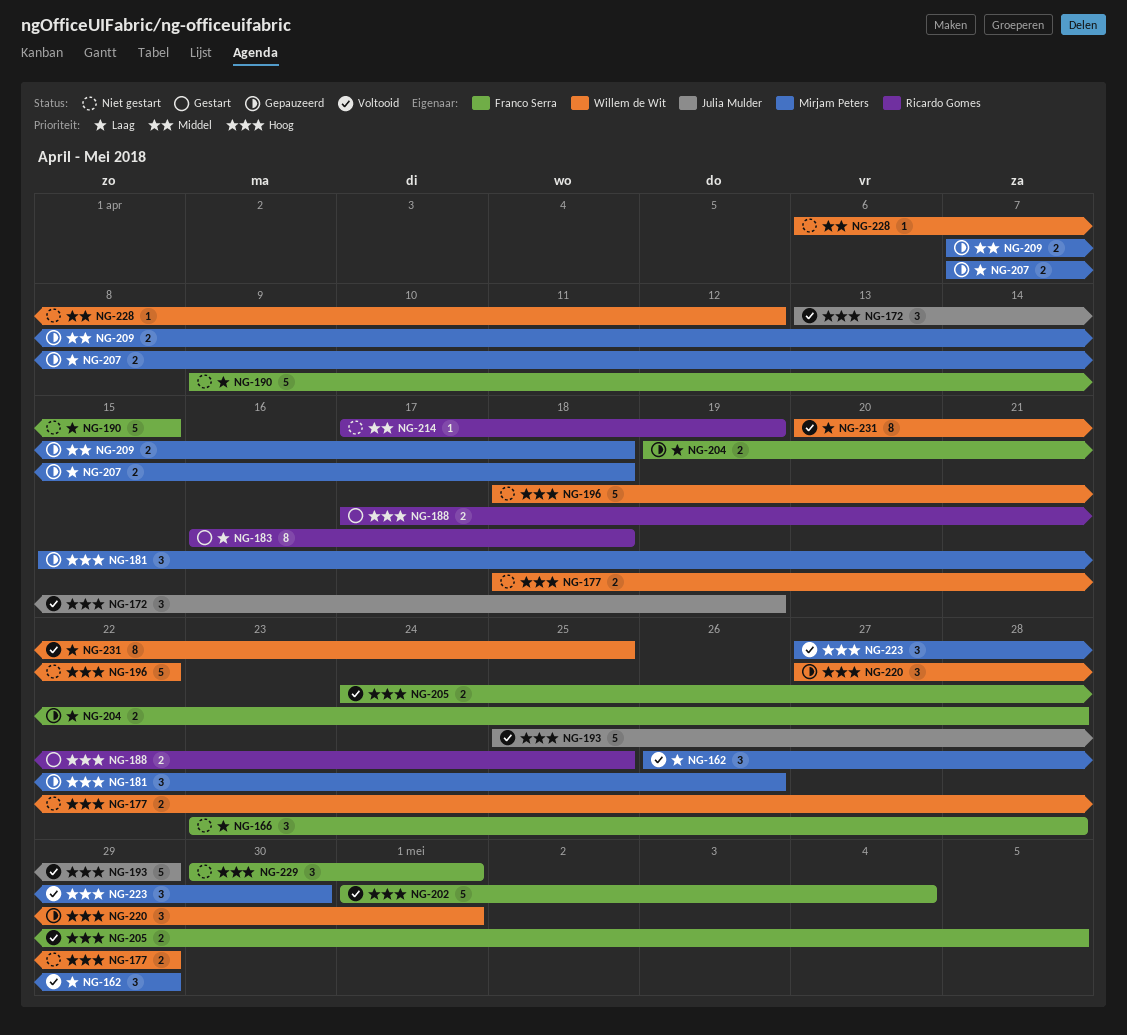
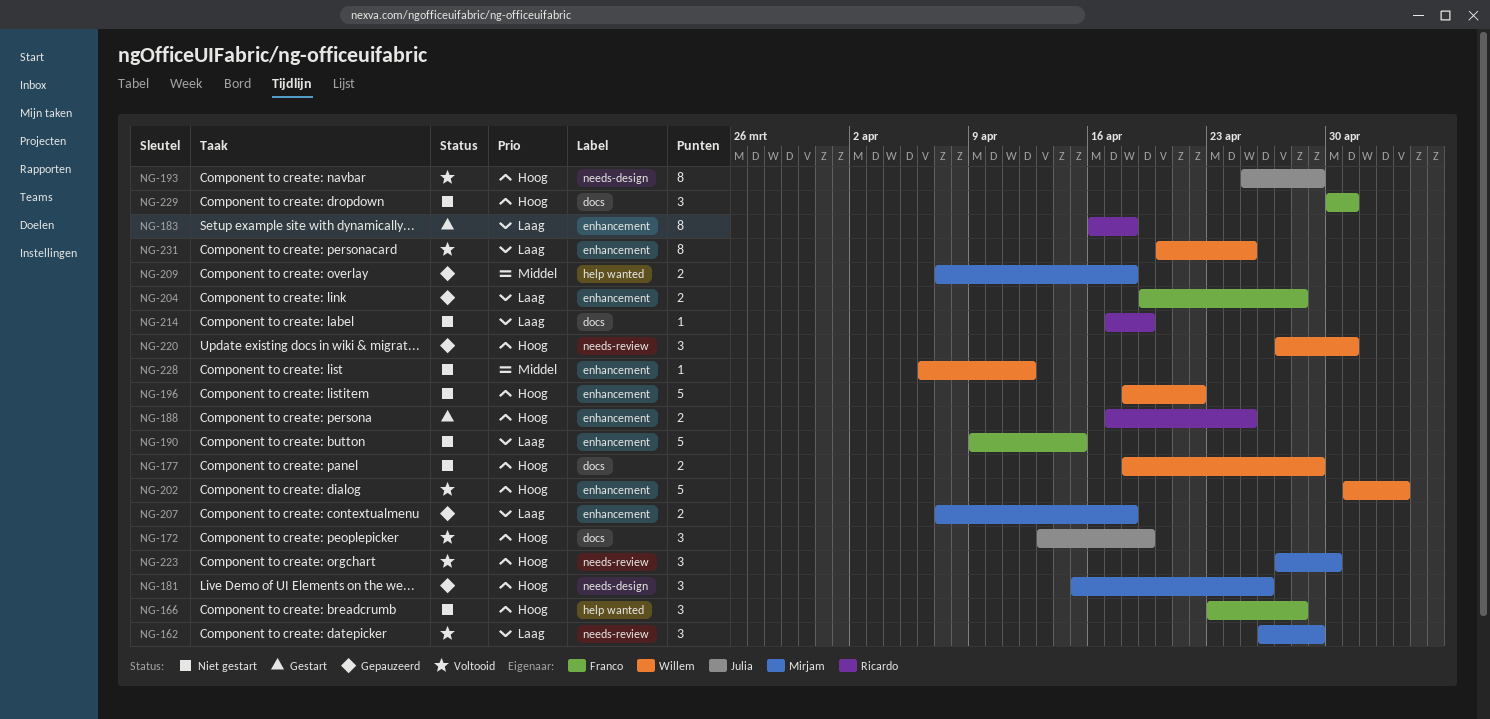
NG-166, priority: Laag -> Hoog
NG-193, estimate: 5 -> 8
NG-202, owner: Franco Serra -> Willem de Wit
NG-205: present -> none
NG-214, priority: Middel -> Laag

